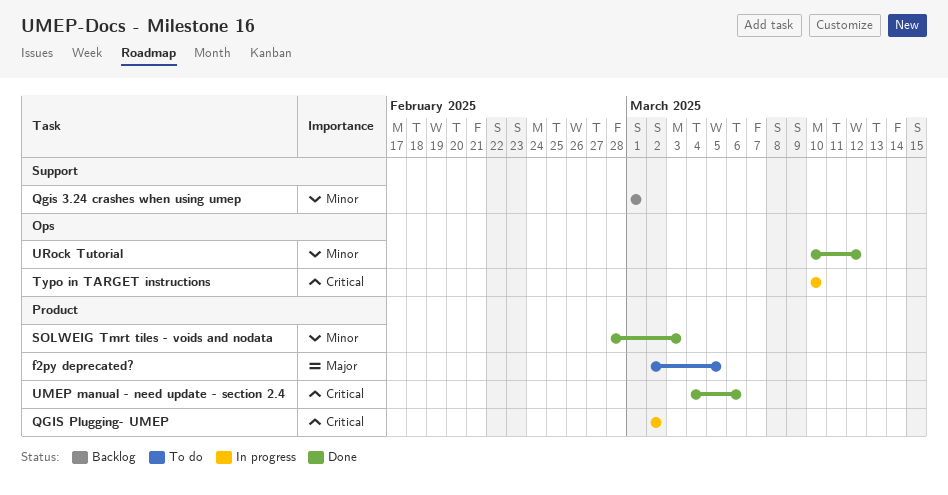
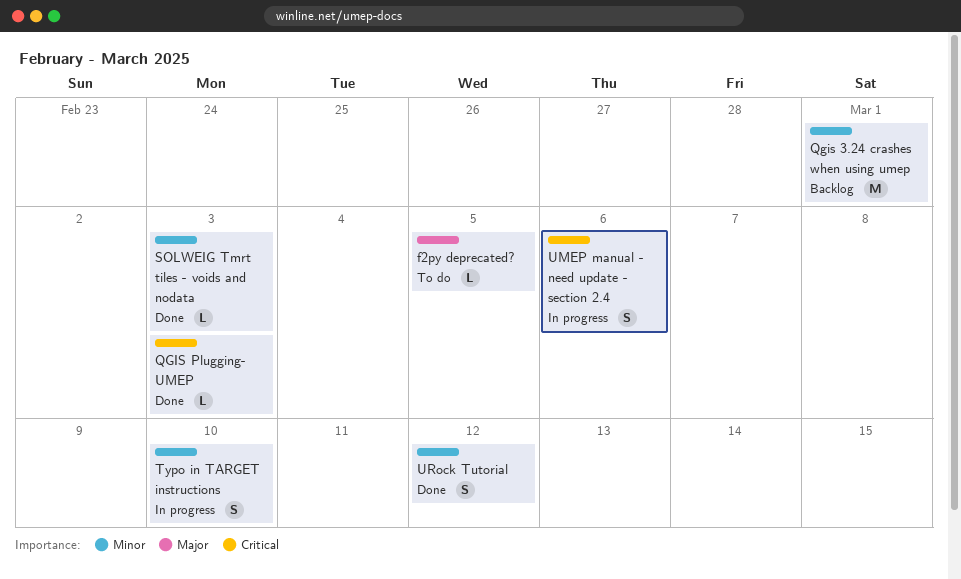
QGIS Plugging- UMEP, status: In progress -> Done
QGIS Plugging- UMEP, due: Mar 2 -> Mar 3
Typo in TARGET instructions, priority: Critical -> Minor
UMEP manual - need update - section 2.4, status: Done -> In progress

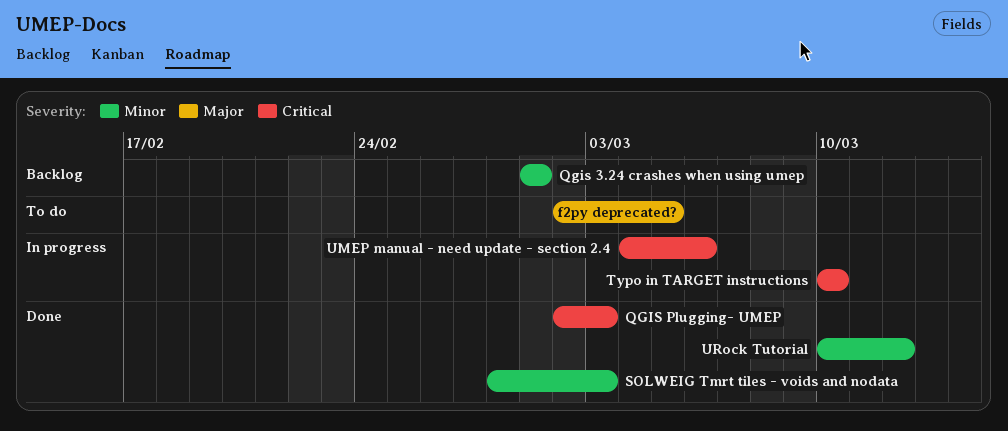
Typo in TARGET instructions, priority: Minor -> Critical

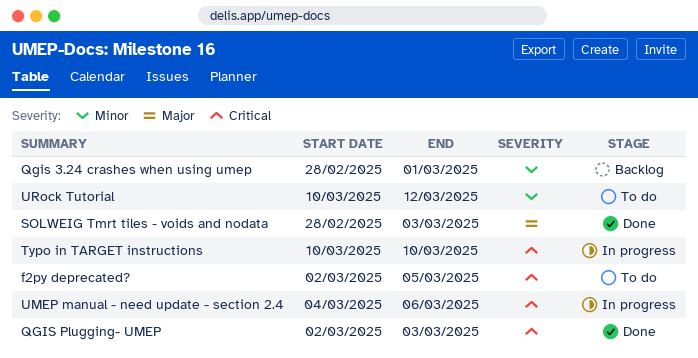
f2py deprecated?, priority: Major -> Critical
Qgis 3.24 crashes when using umep, start: Mar 1 -> Feb 28
SOLWEIG Tmrt tiles - voids and nodata, priority: Minor -> Major
URock Tutorial, status: Done -> To do

